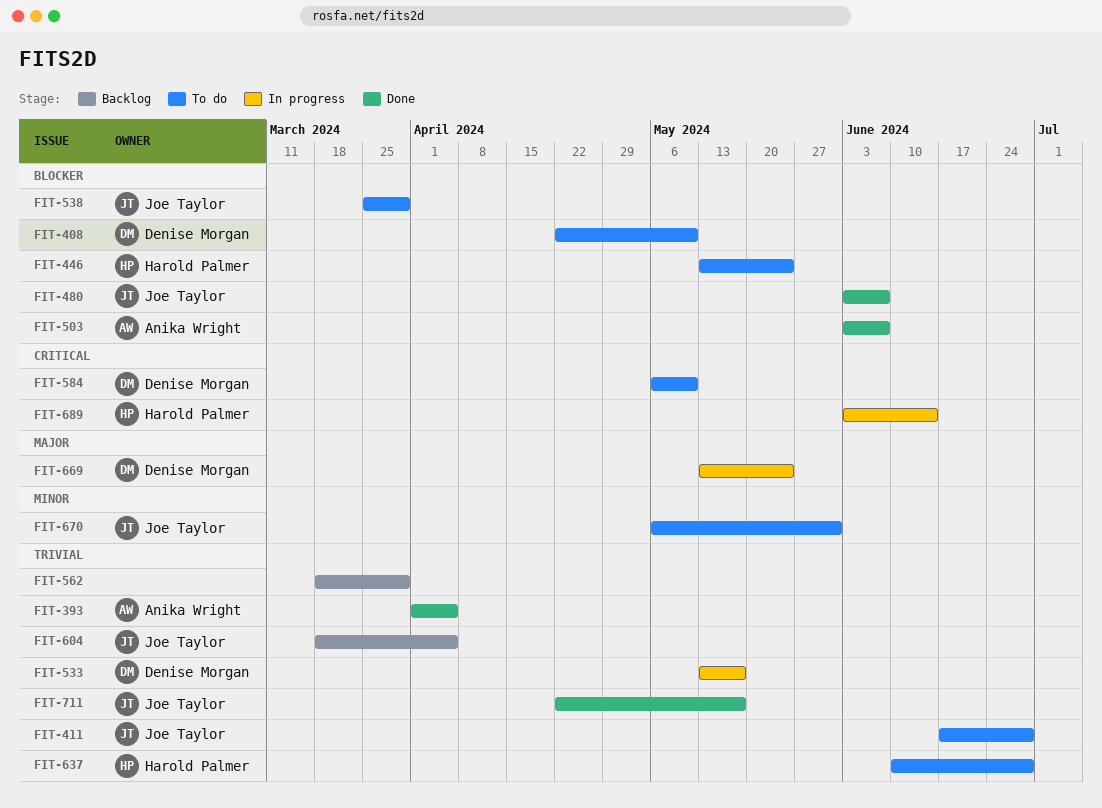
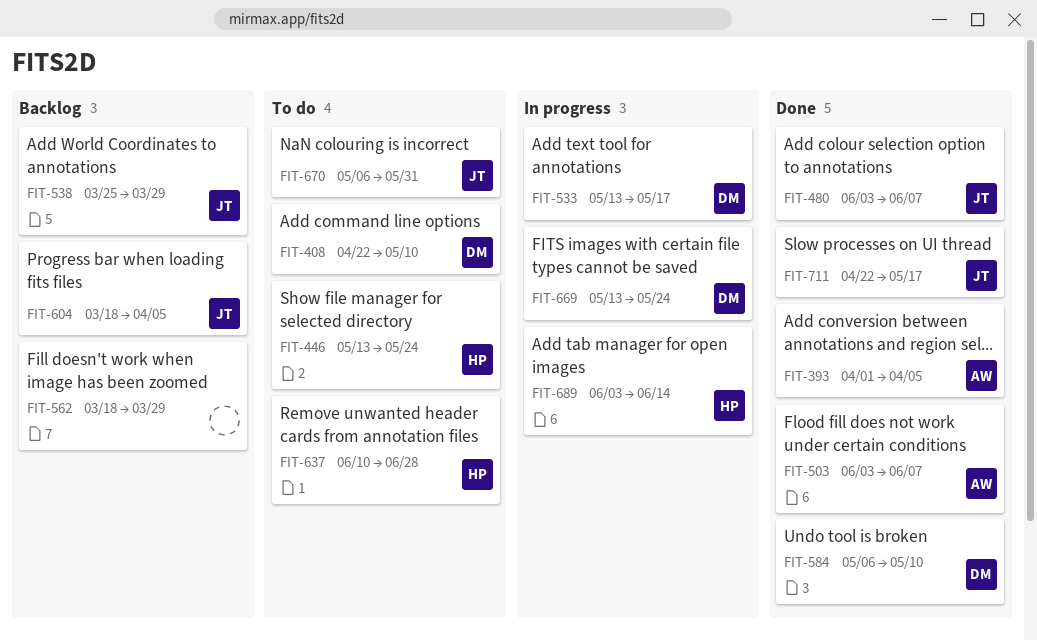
FIT-411: present -> none
FIT-538, status: To do -> Backlog
FIT-584, status: To do -> Done

